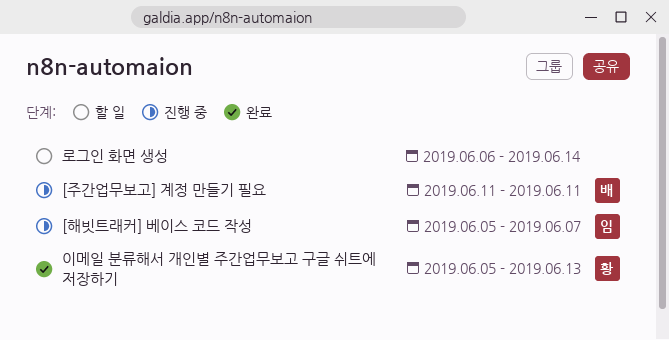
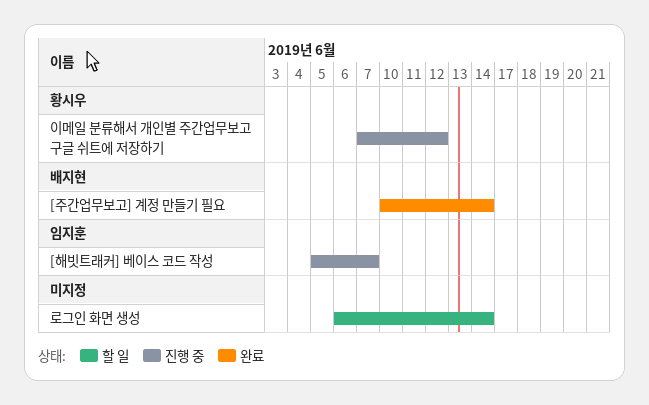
[주간업무보고] 계정 만들기 필요, status: 진행 중 -> 완료
[주간업무보고] 계정 만들기 필요, start: Jun 11 -> Jun 10
[주간업무보고] 계정 만들기 필요, due: Jun 11 -> Jun 14
이메일 분류해서 개인별 주간업무보고 구글 쉬트에 저장하기, status: 완료 -> 진행 중
이메일 분류해서 개인별 주간업무보고 구글 쉬트에 저장하기, start: Jun 5 -> Jun 7
이메일 분류해서 개인별 주간업무보고 구글 쉬트에 저장하기, due: Jun 13 -> Jun 12

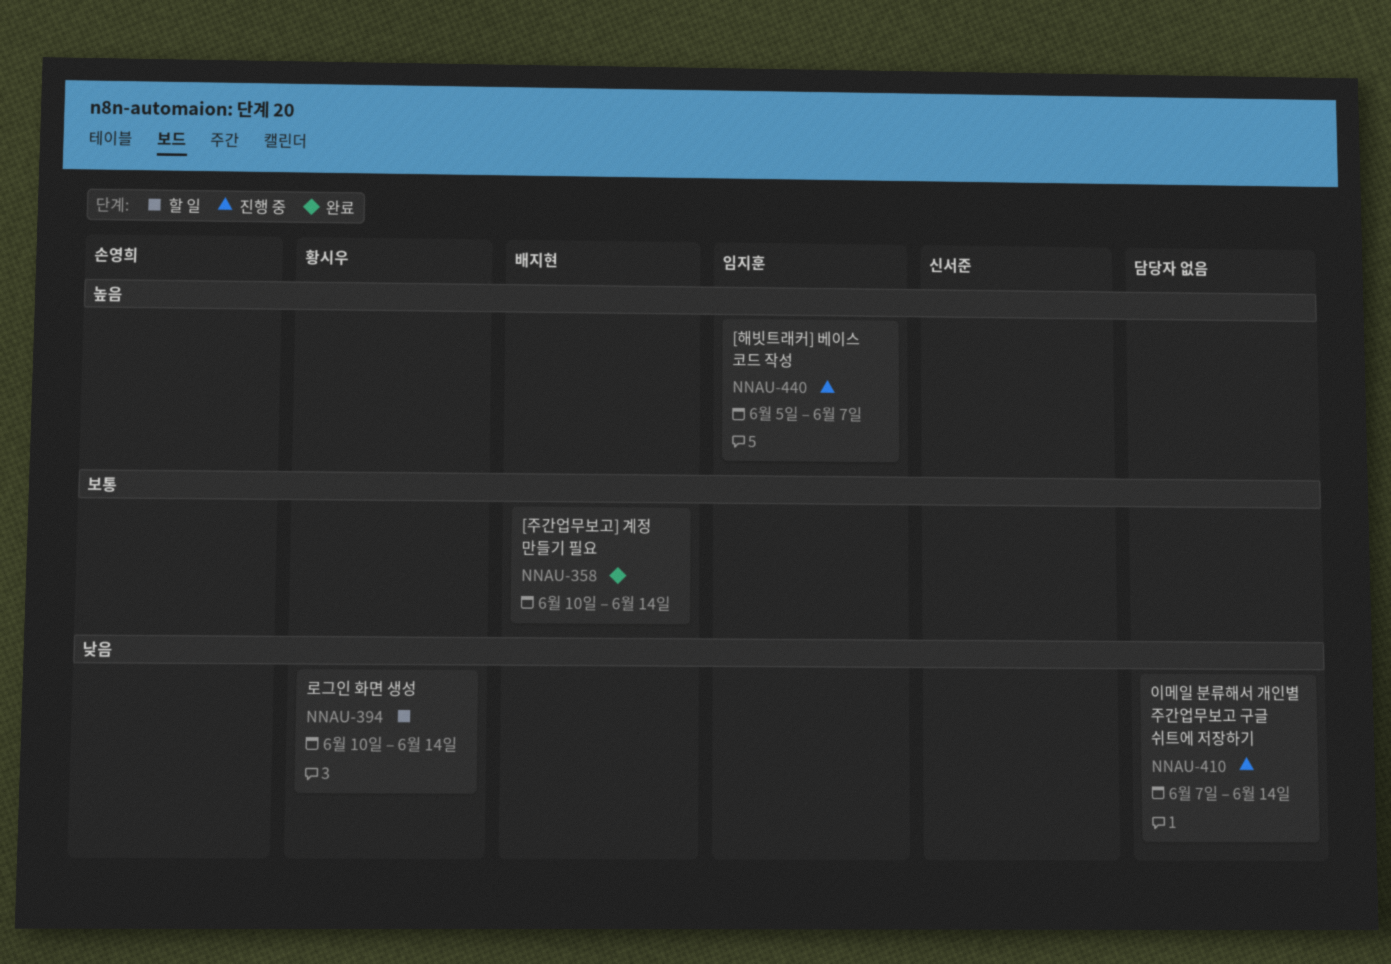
로그인 화면 생성, owner: none -> 황시우
로그인 화면 생성, start: Jun 6 -> Jun 10
이메일 분류해서 개인별 주간업무보고 구글 쉬트에 저장하기, owner: 황시우 -> none
이메일 분류해서 개인별 주간업무보고 구글 쉬트에 저장하기, due: Jun 12 -> Jun 14

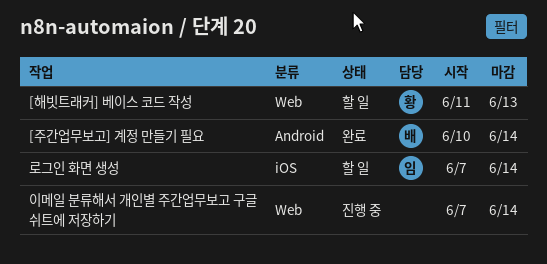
[해빗트래커] 베이스 코드 작성, status: 진행 중 -> 할 일
[해빗트래커] 베이스 코드 작성, owner: 임지훈 -> 황시우
[해빗트래커] 베이스 코드 작성, start: Jun 5 -> Jun 11
[해빗트래커] 베이스 코드 작성, due: Jun 7 -> Jun 13
로그인 화면 생성, owner: 황시우 -> 임지훈
로그인 화면 생성, start: Jun 10 -> Jun 7

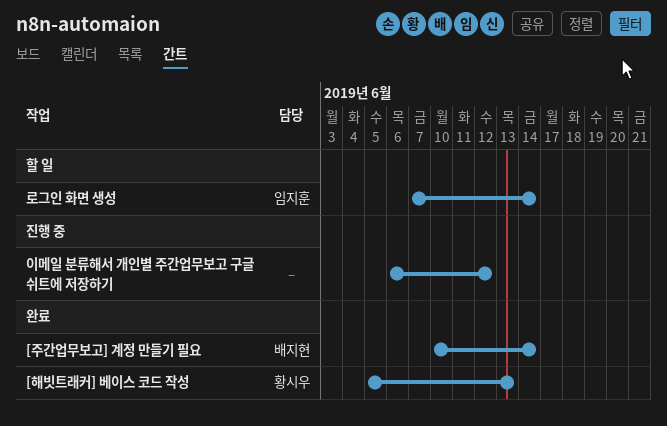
[해빗트래커] 베이스 코드 작성, status: 할 일 -> 완료
[해빗트래커] 베이스 코드 작성, start: Jun 11 -> Jun 5
이메일 분류해서 개인별 주간업무보고 구글 쉬트에 저장하기, start: Jun 7 -> Jun 6
이메일 분류해서 개인별 주간업무보고 구글 쉬트에 저장하기, due: Jun 14 -> Jun 12

